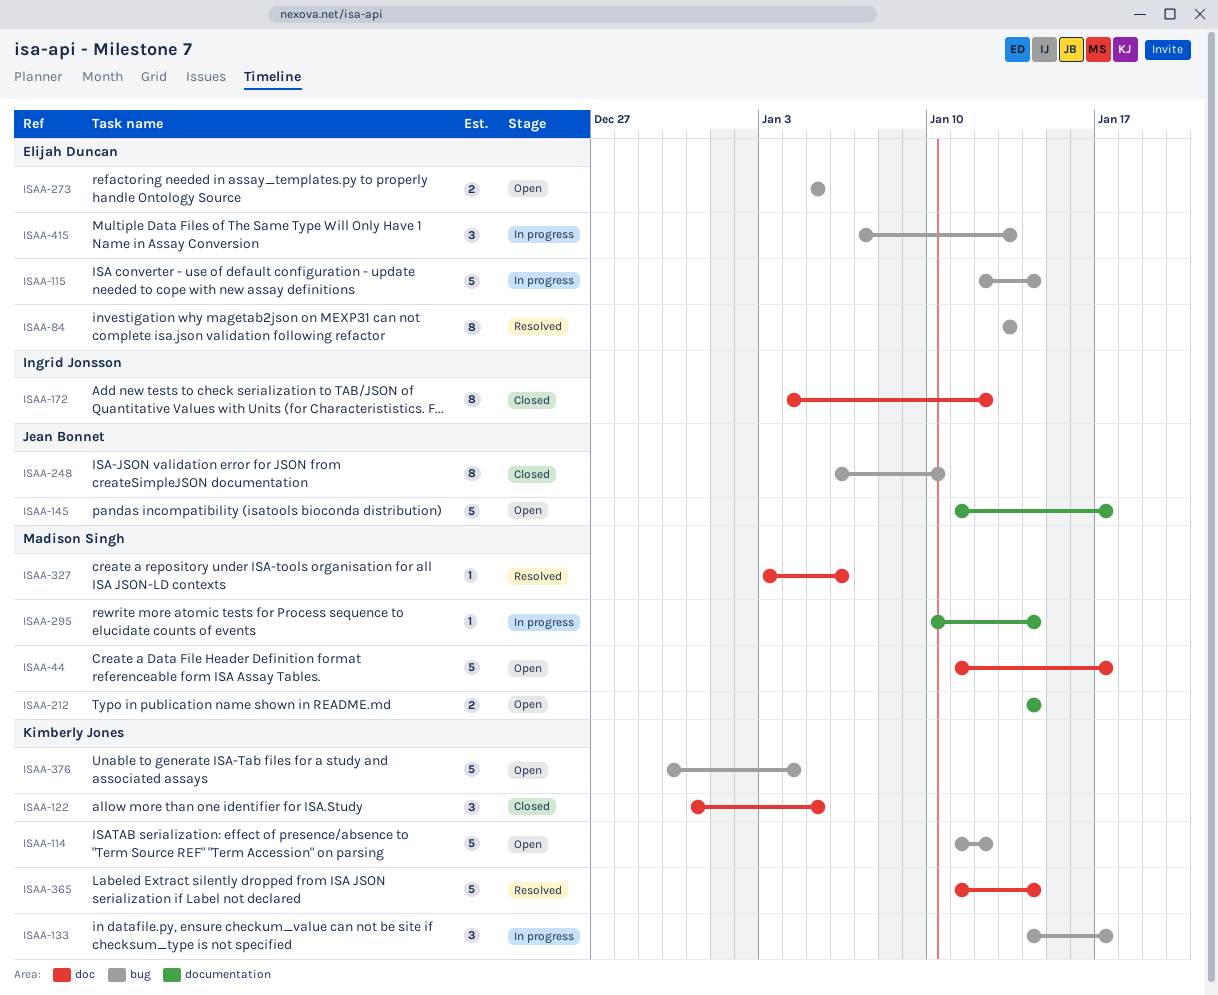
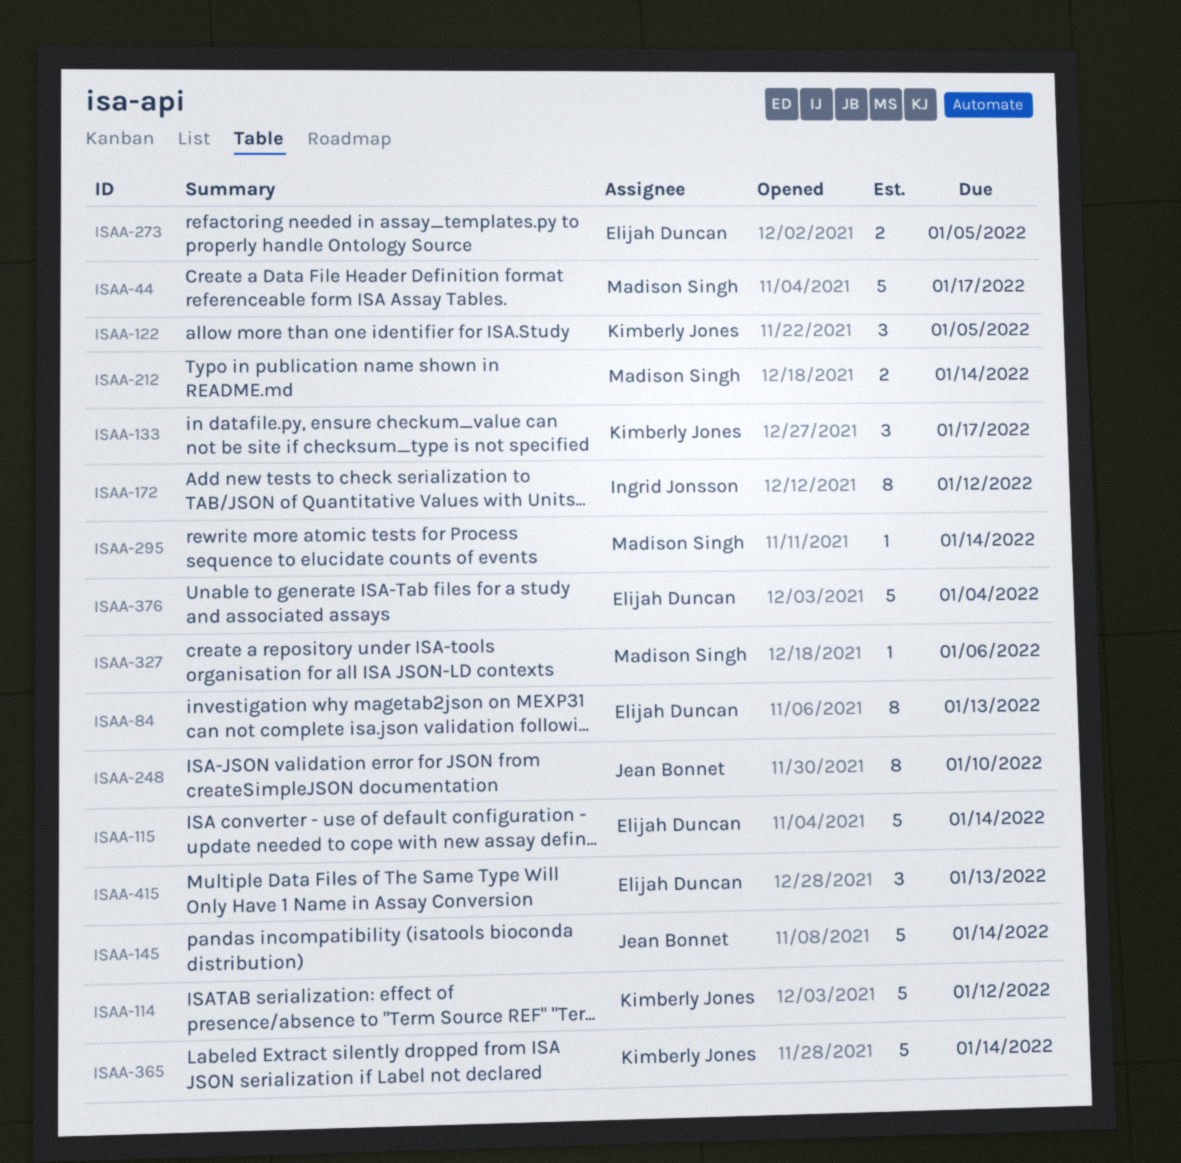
ISAA-145, due: Jan 17 -> Jan 14
ISAA-376, owner: Kimberly Jones -> Elijah Duncan

